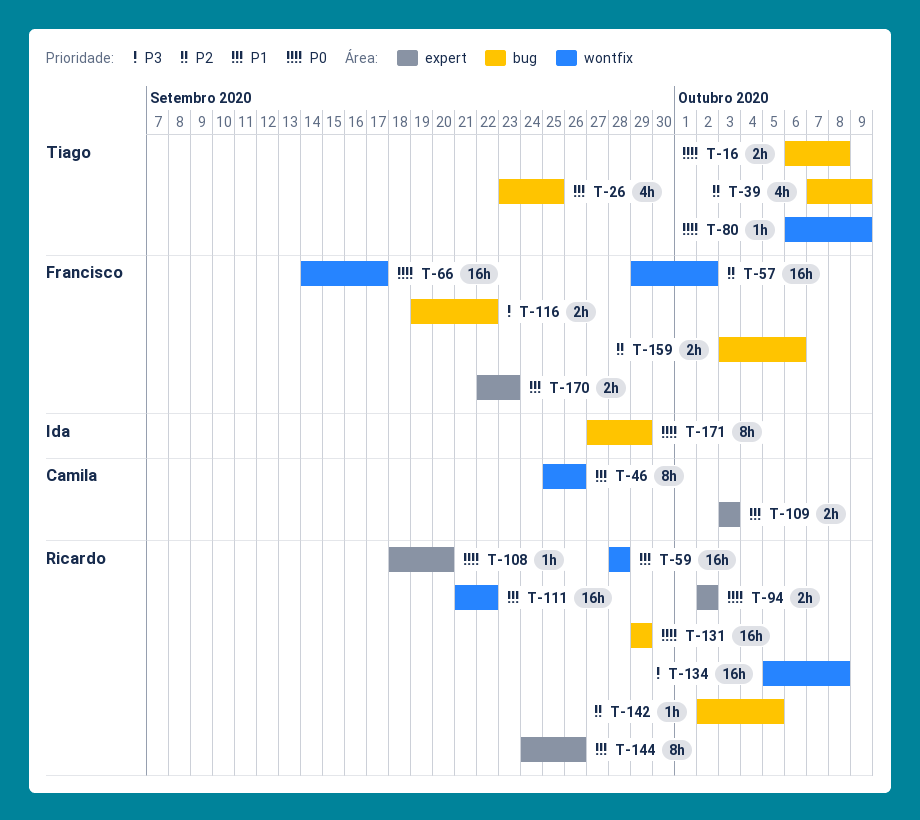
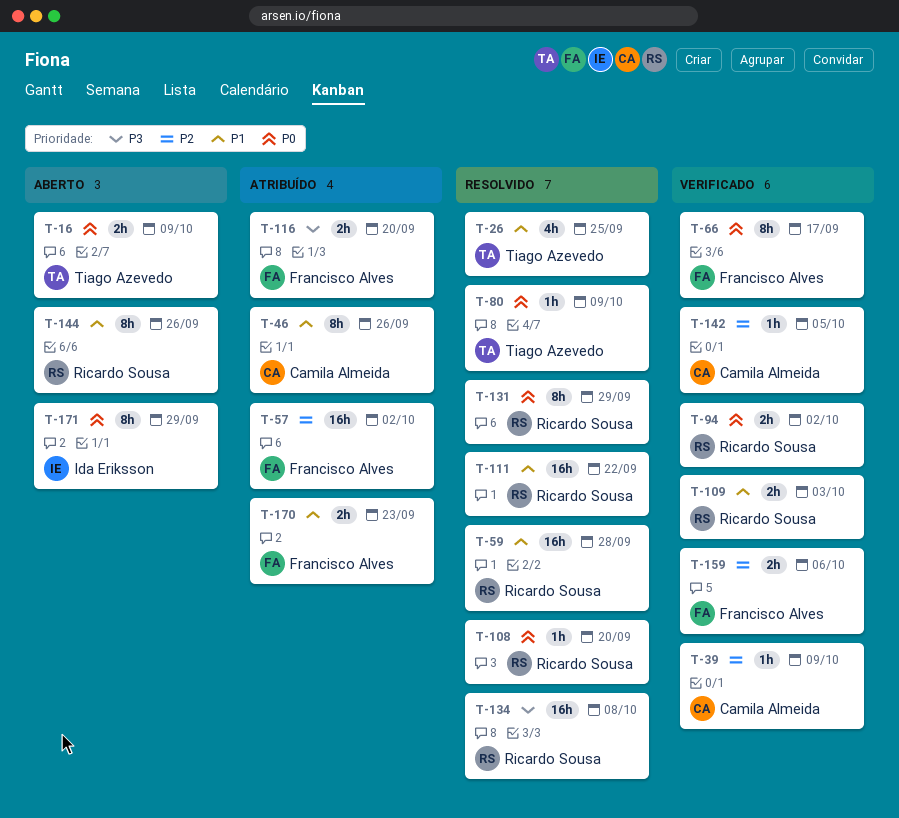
T-16, due: Oct 8 -> Oct 9
T-39, owner: Tiago Azevedo -> Camila Almeida
T-39, estimate: 4h -> 1h
T-66, estimate: 16h -> 8h
T-109, owner: Camila Almeida -> Ricardo Sousa
T-116, due: Sep 22 -> Sep 20
T-131, estimate: 16h -> 8h
T-142, owner: Ricardo Sousa -> Camila Almeida

